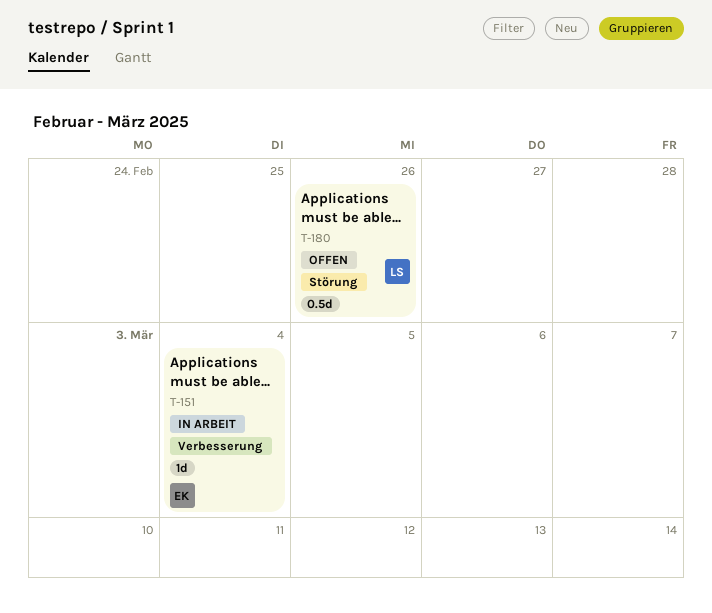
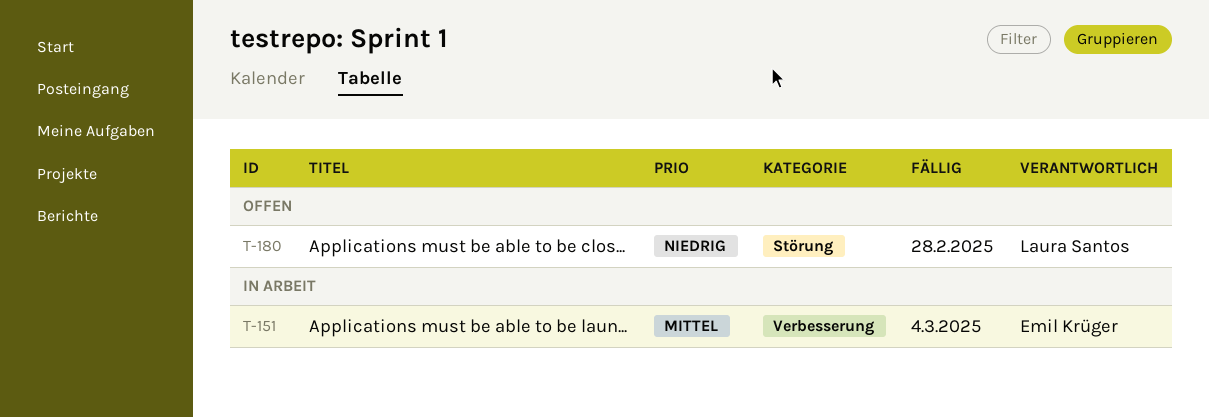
T-180, due: Feb 26 -> Feb 28

